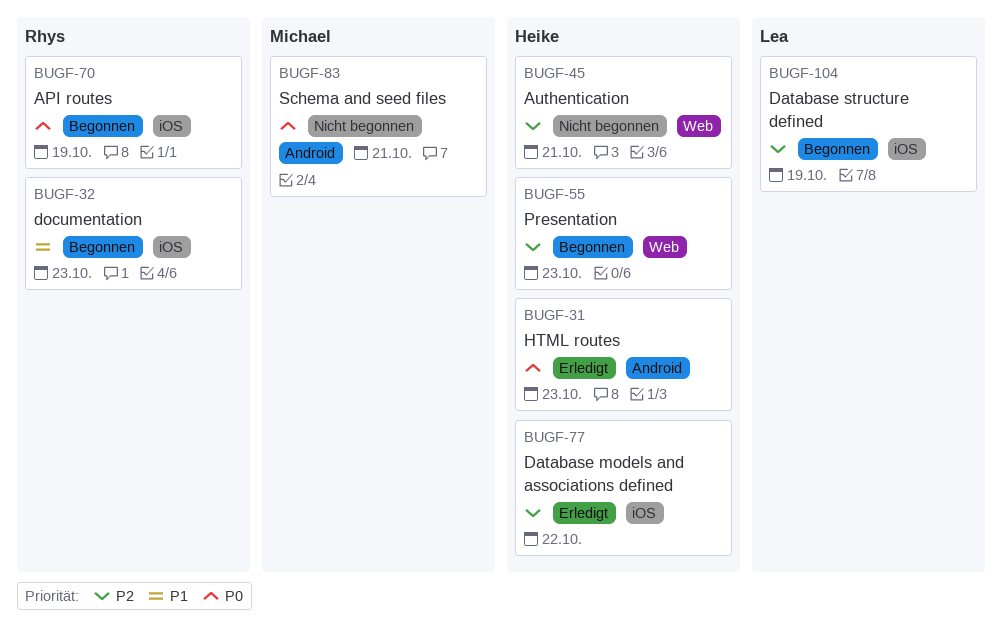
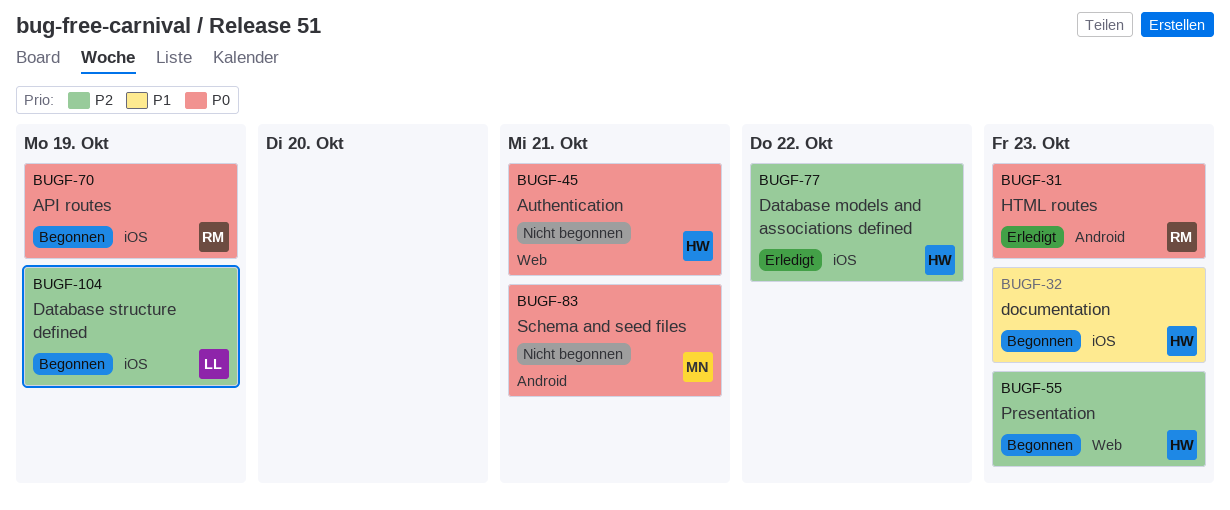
BUGF-31, owner: Heike -> Rhys
BUGF-32, owner: Rhys -> Heike
BUGF-45, priority: P2 -> P0

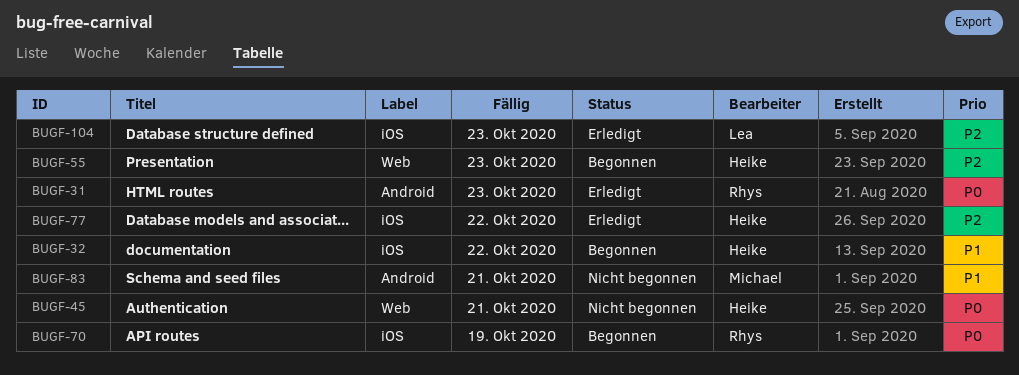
BUGF-32, due: Oct 23 -> Oct 22
BUGF-83, priority: P0 -> P1
BUGF-104, status: Begonnen -> Erledigt
BUGF-104, due: Oct 19 -> Oct 23

